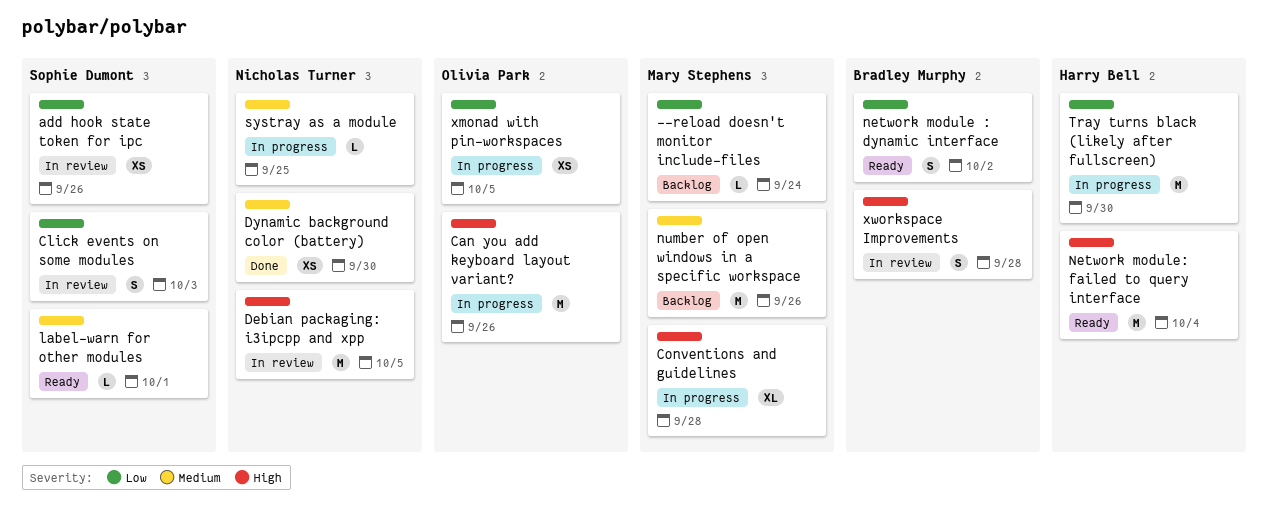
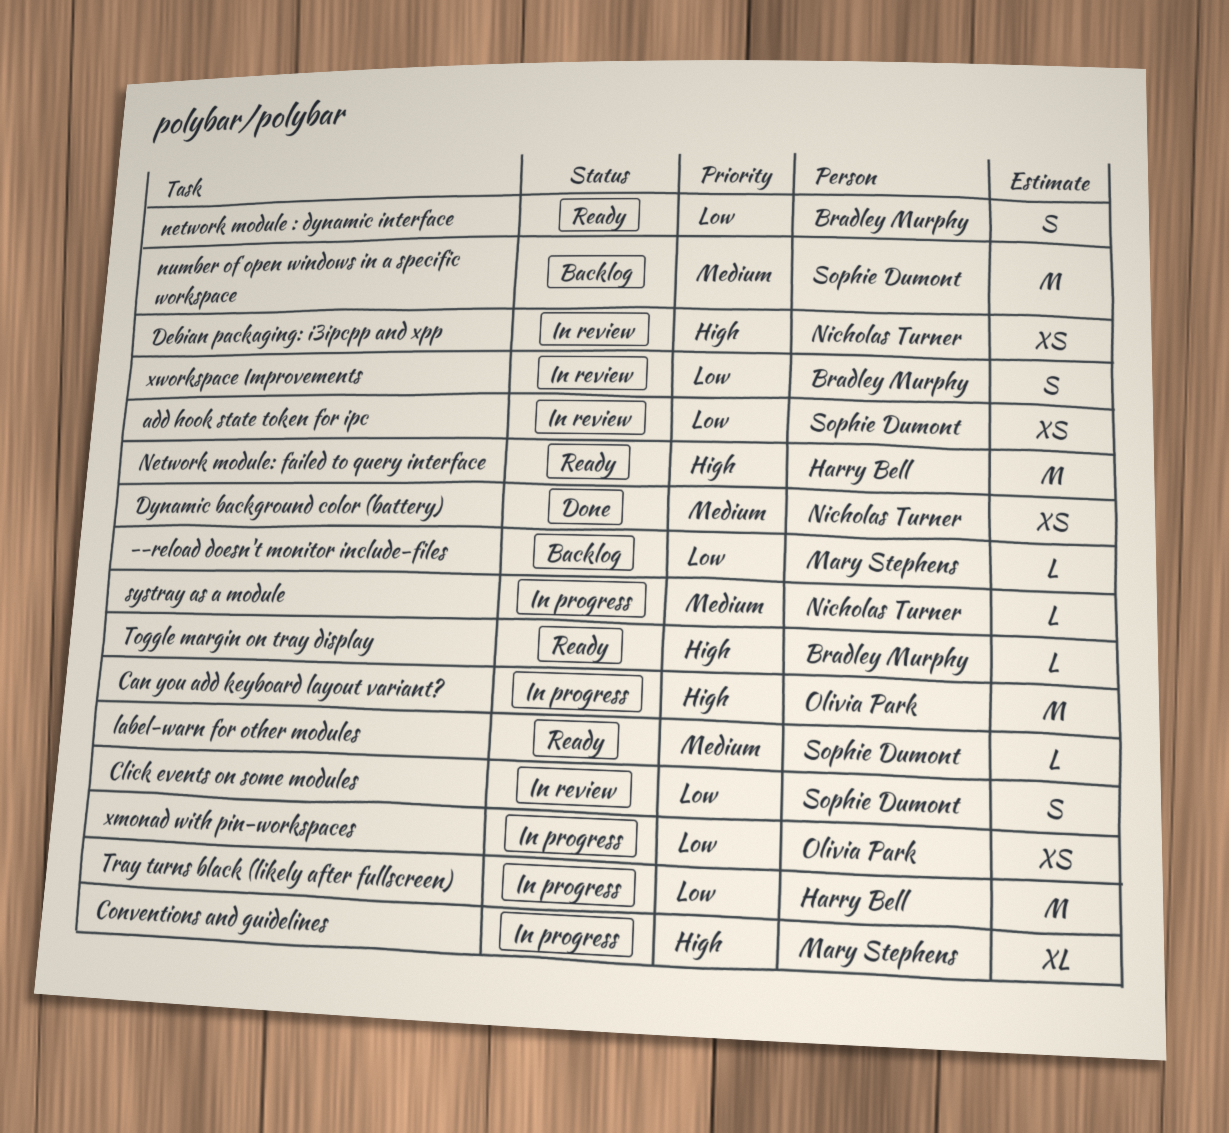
Debian packaging: i3ipcpp and xpp, estimate: M -> XS
number of open windows in a specific workspace, owner: Mary Stephens -> Sophie Dumont
Toggle margin on tray display: none -> present
xworkspace Improvements, priority: High -> Low

